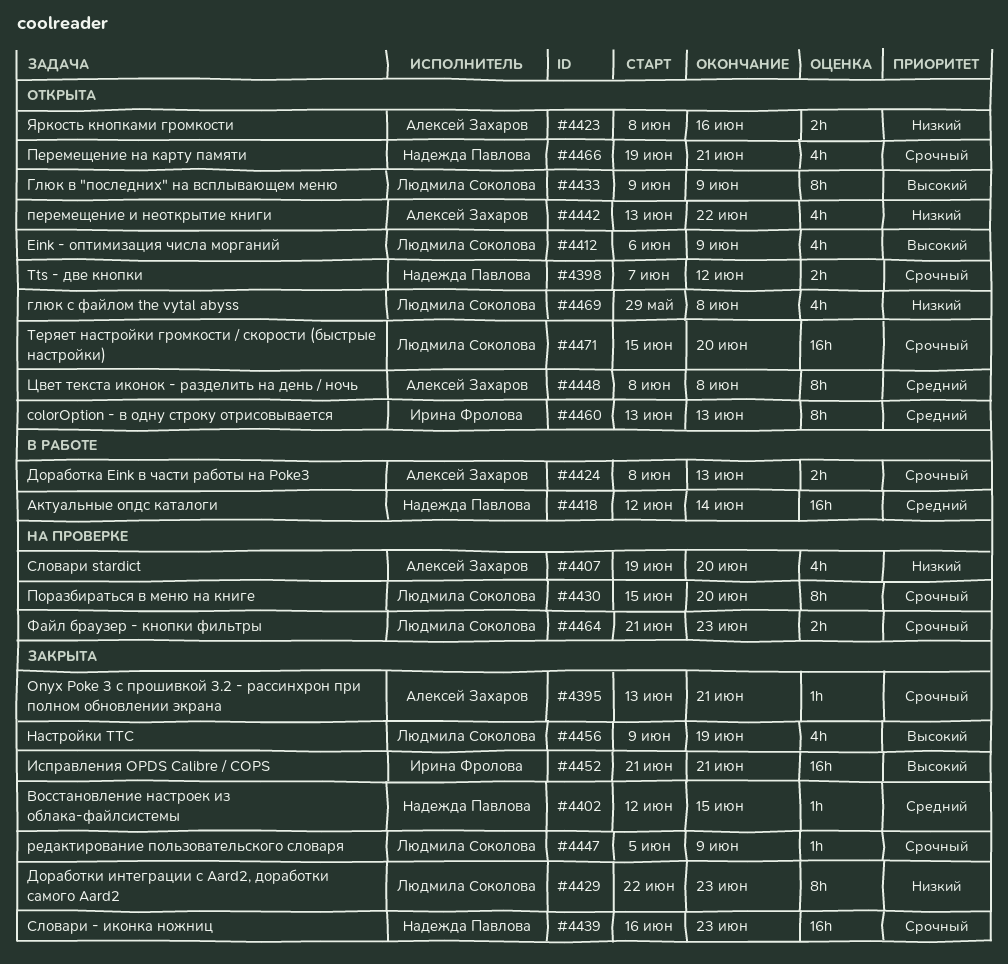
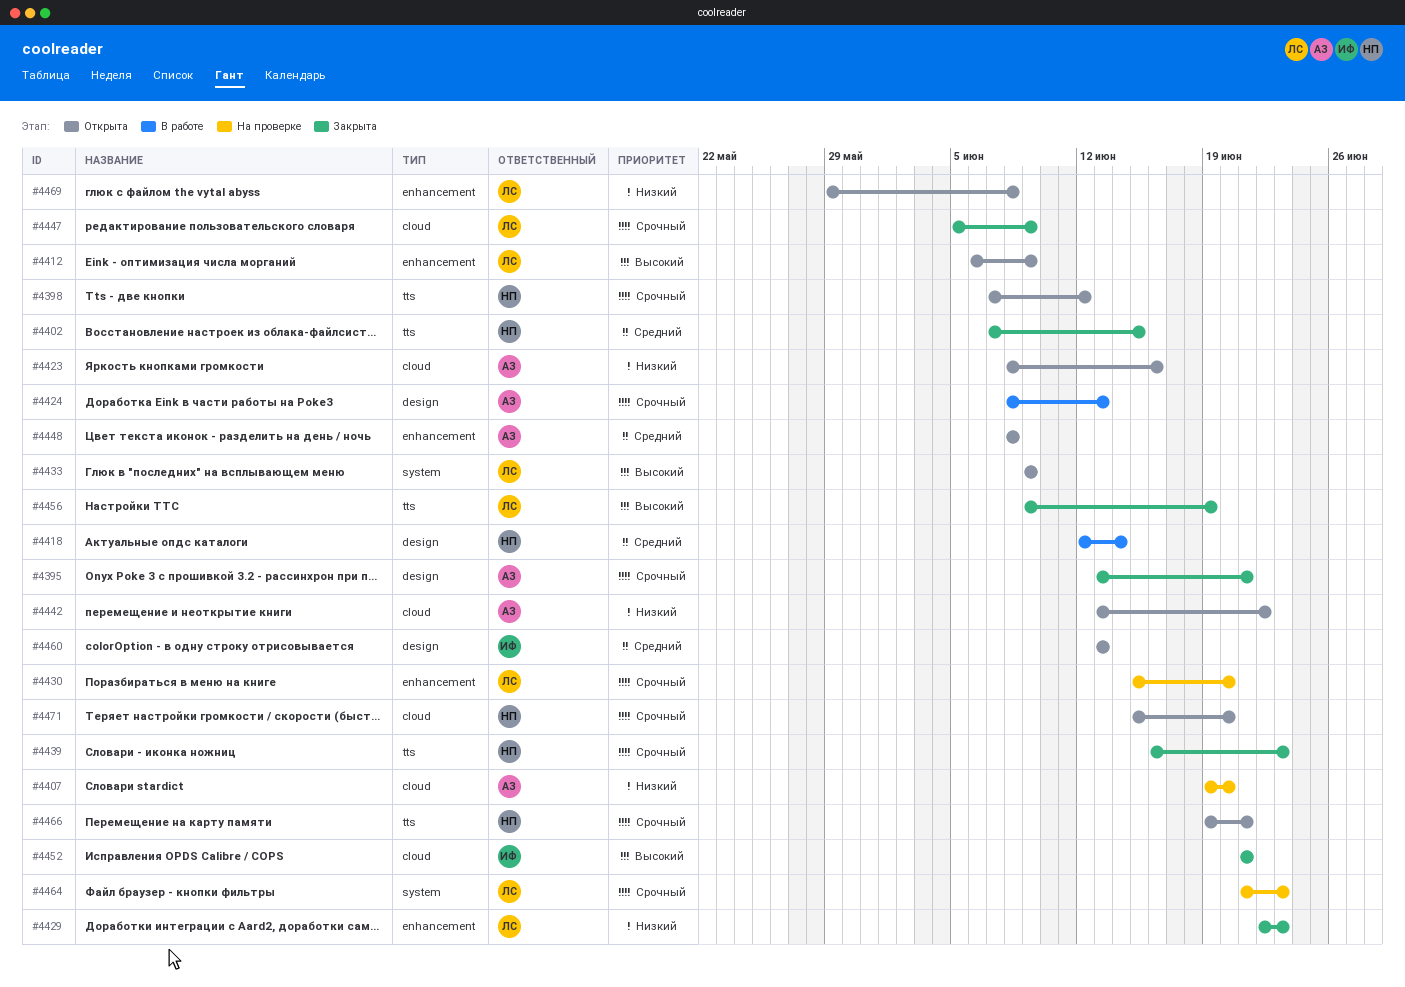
#4402, start: Jun 12 -> Jun 7
#4471, owner: Людмила Соколова -> Надежда Павлова

